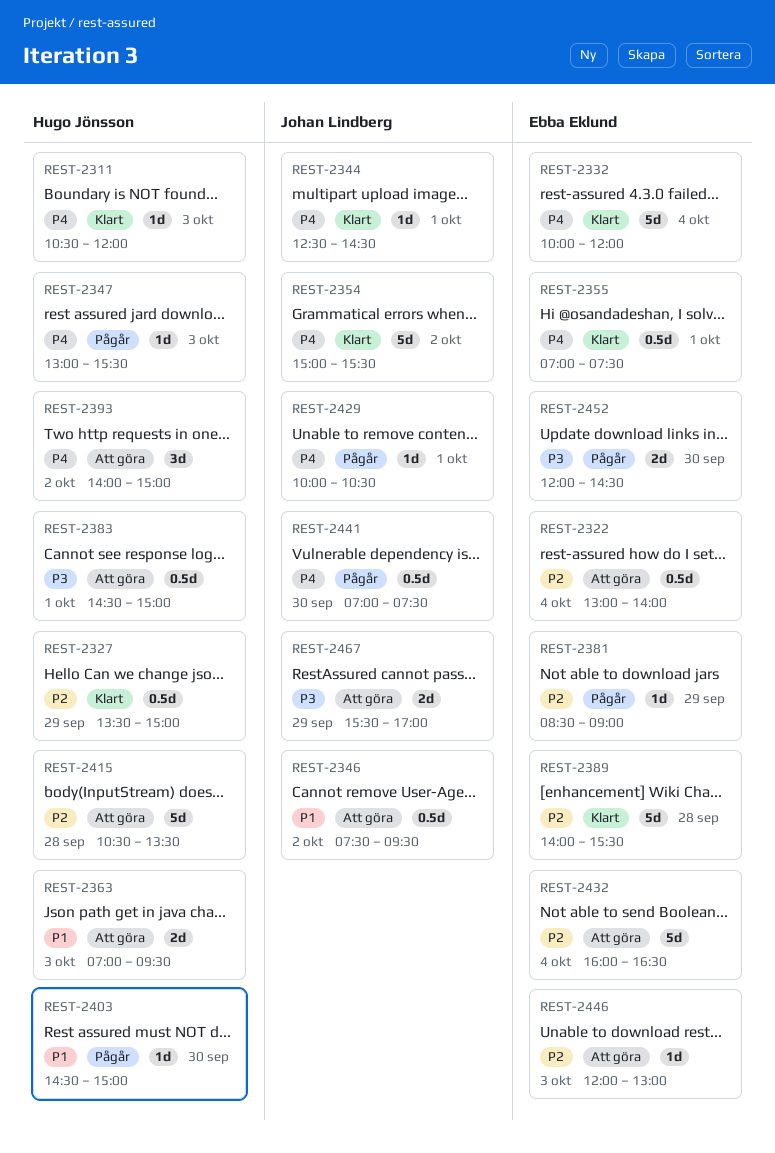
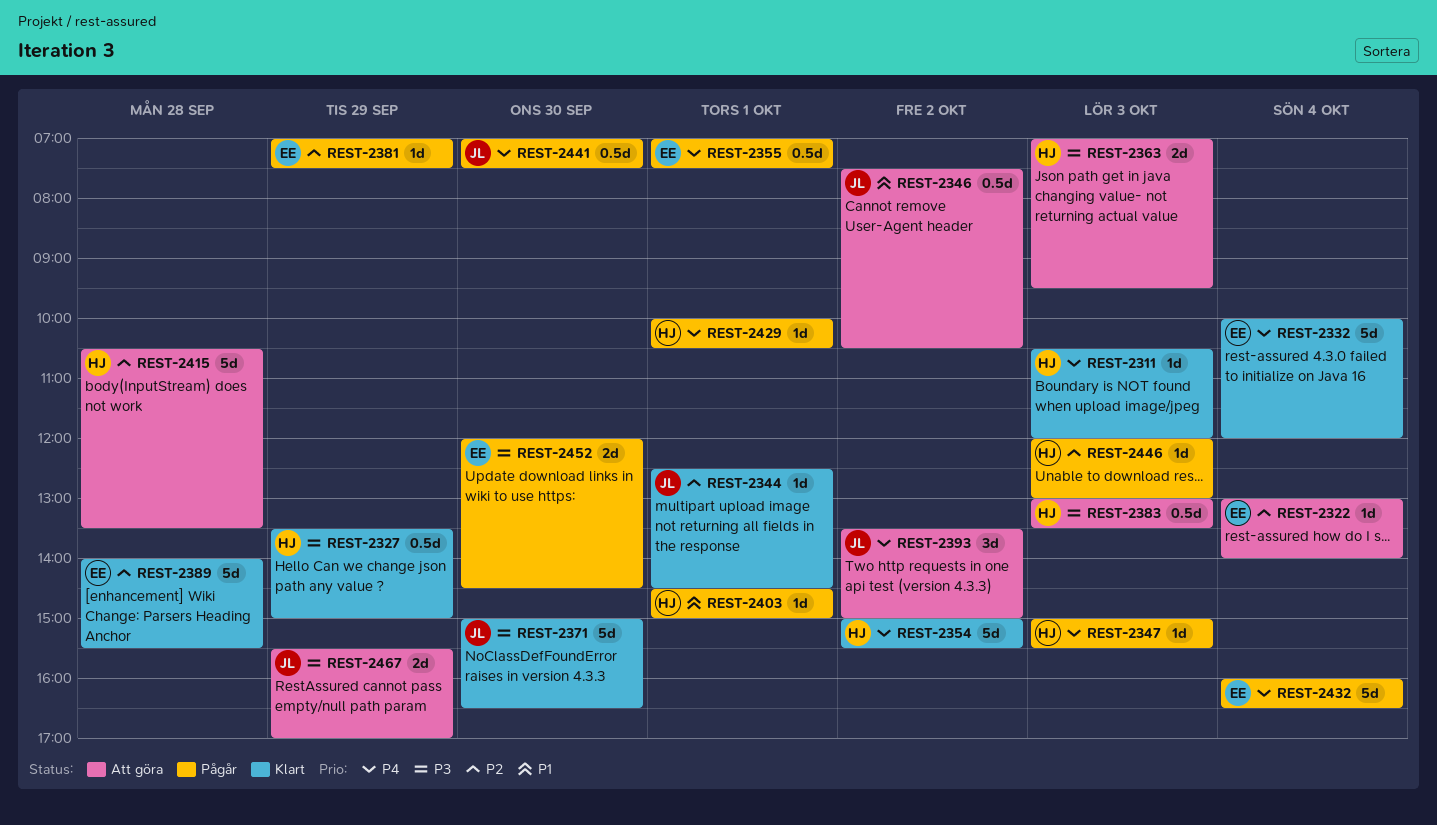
REST-2322, estimate: 0.5d -> 1d
REST-2327, priority: P2 -> P3
REST-2344, priority: P4 -> P2
REST-2346, ends: 09:30 -> 10:30
REST-2347, begins: 13:00 -> 15:00
REST-2354, owner: Johan Lindberg -> Hugo Jönsson
REST-2355, status: Klart -> Pågår
REST-2363, priority: P1 -> P3
REST-2371: none -> present
REST-2381, begins: 08:30 -> 07:00
REST-2381, ends: 09:00 -> 07:30
REST-2383, day: Oct 1 -> Oct 3
REST-2383, begins: 14:30 -> 13:00
REST-2383, ends: 15:00 -> 13:30
REST-2393, owner: Hugo Jönsson -> Johan Lindberg
REST-2393, begins: 14:00 -> 13:30
REST-2403, day: Sep 30 -> Oct 1
REST-2429, owner: Johan Lindberg -> Hugo Jönsson
REST-2432, status: Att göra -> Pågår
REST-2432, priority: P2 -> P4
REST-2446, status: Att göra -> Pågår
REST-2446, owner: Ebba Eklund -> Hugo Jönsson

